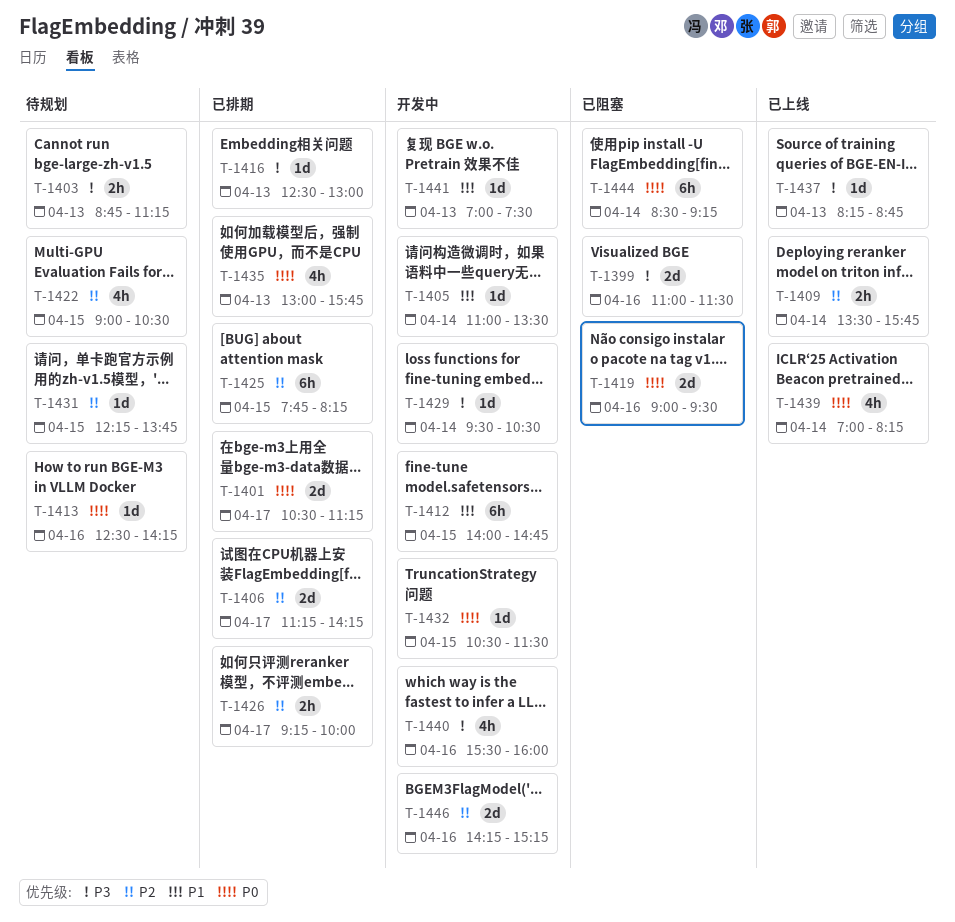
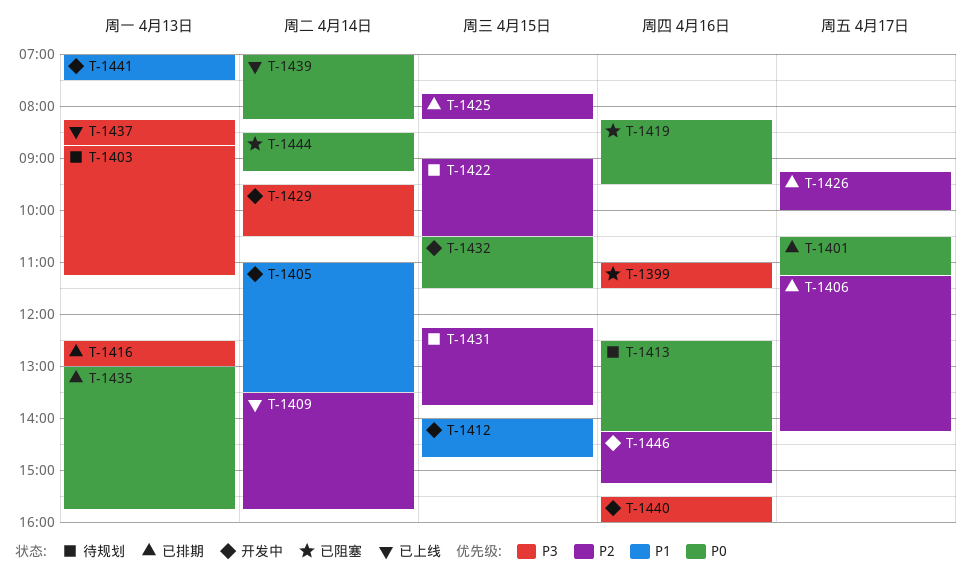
T-1419, begins: 09:00 -> 08:15

